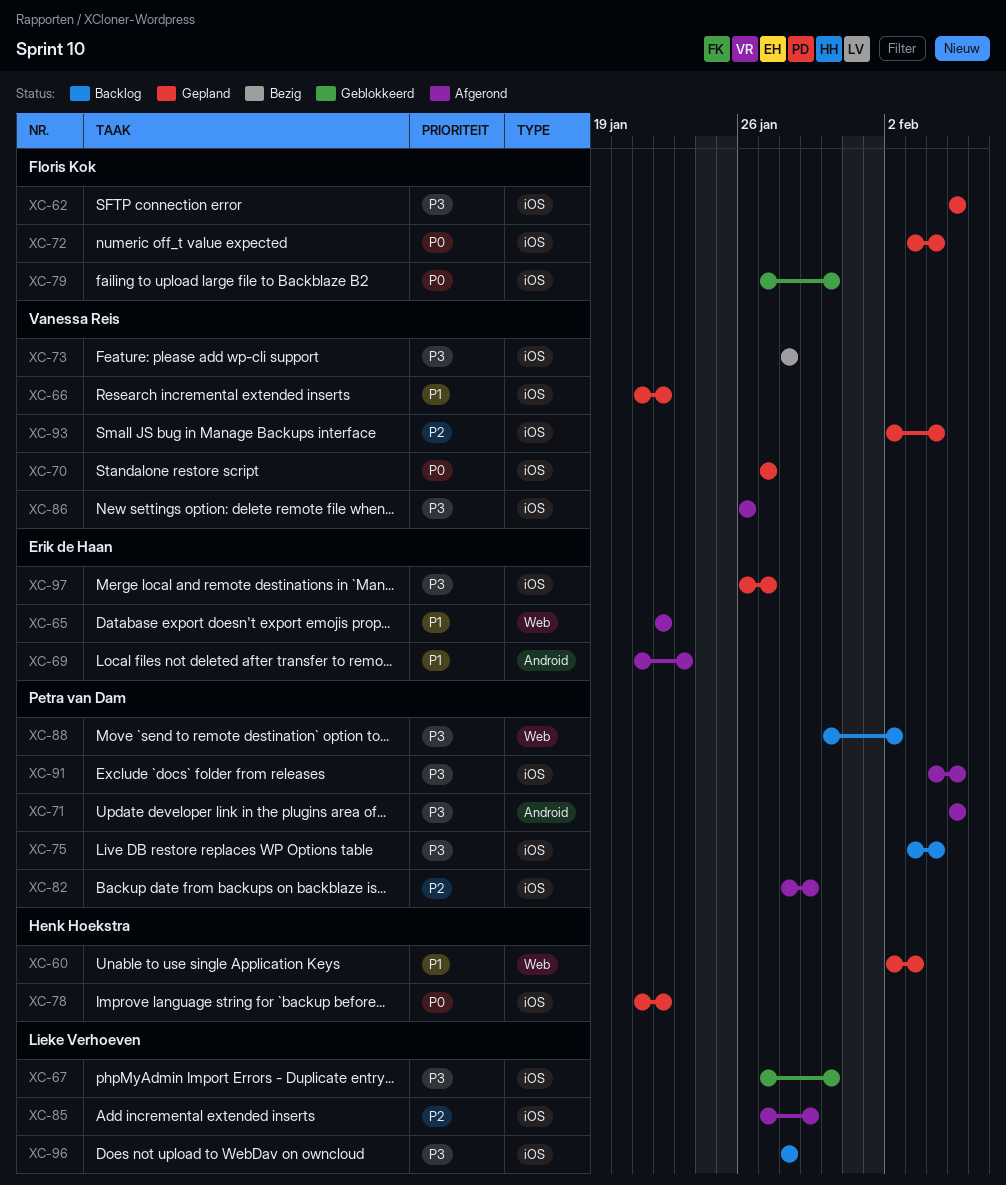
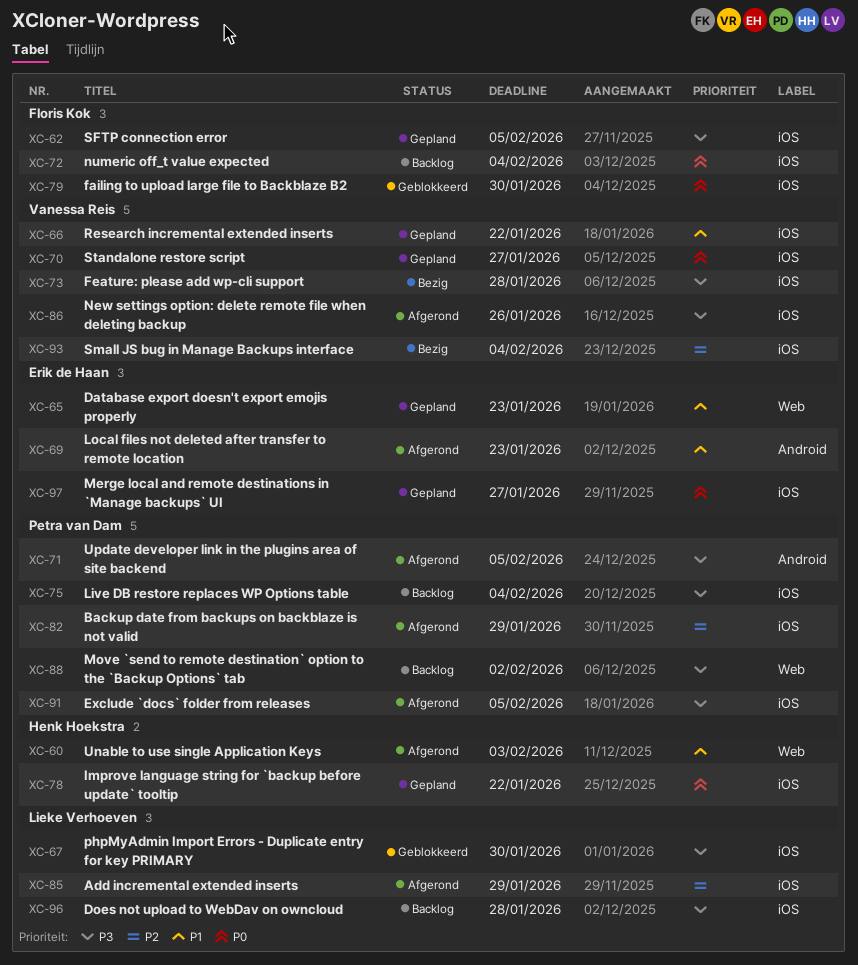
XC-60, status: Gepland -> Afgerond
XC-65, status: Afgerond -> Gepland
XC-65, due: Jan 22 -> Jan 23
XC-72, status: Gepland -> Backlog
XC-93, status: Gepland -> Bezig
XC-97, priority: P3 -> P0

